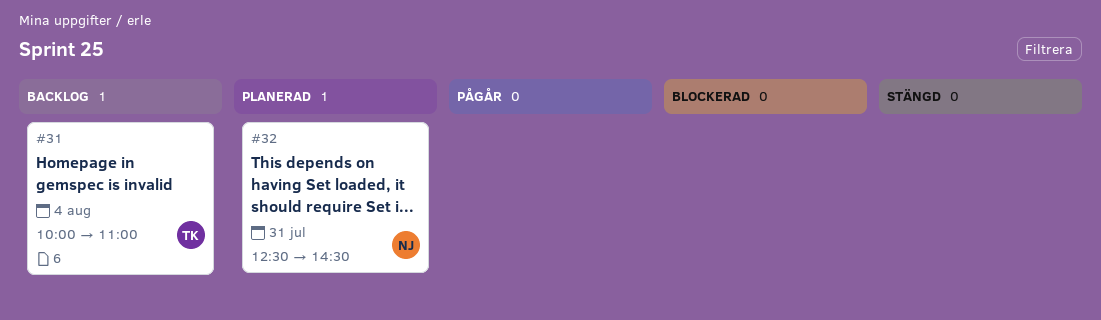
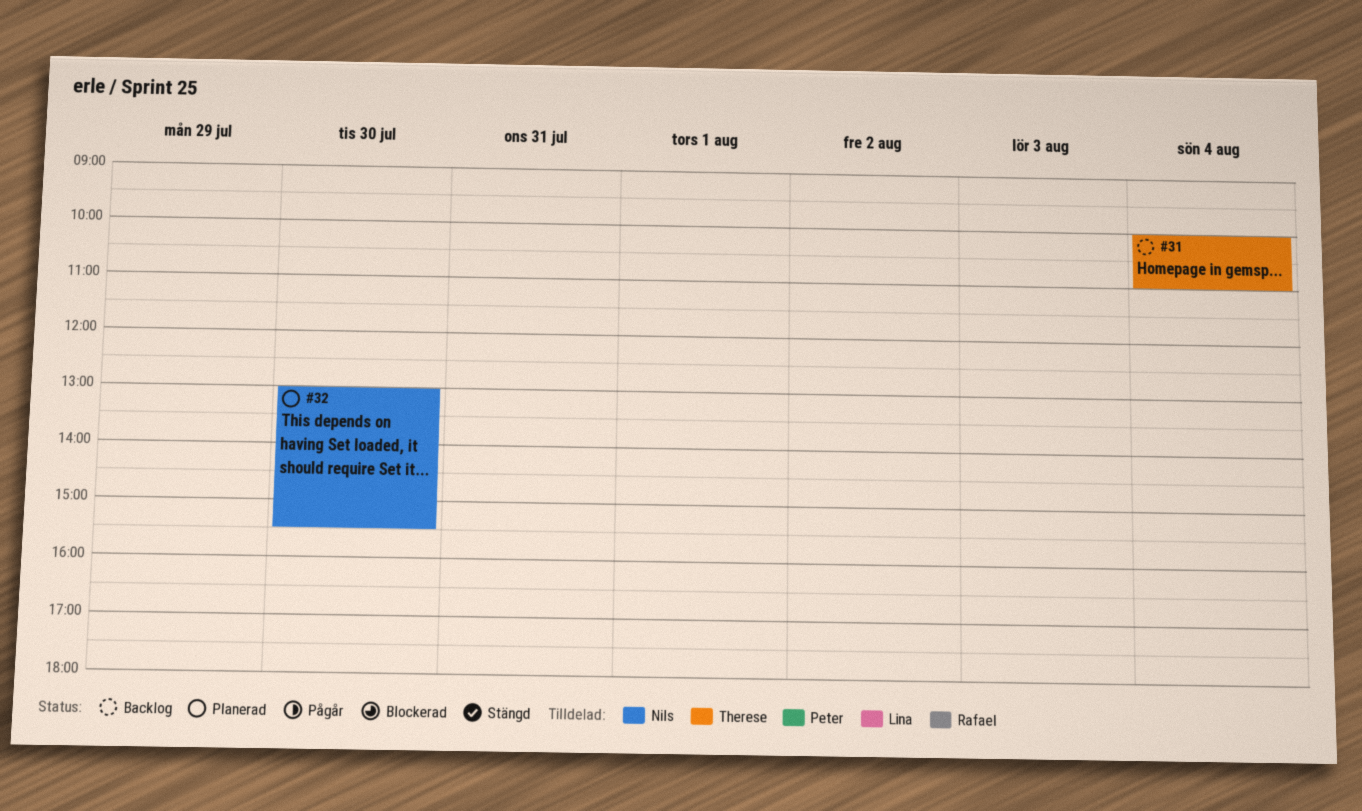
#32, day: Jul 31 -> Jul 30
#32, begins: 12:30 -> 13:00
#32, ends: 14:30 -> 15:30

